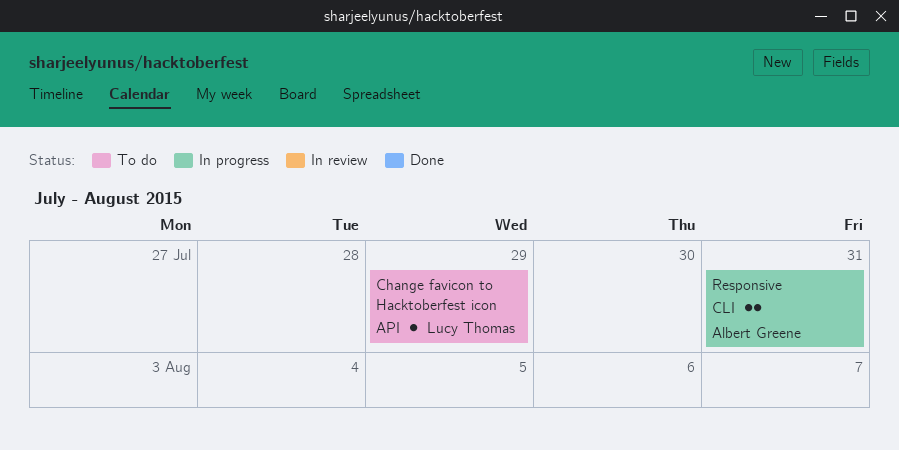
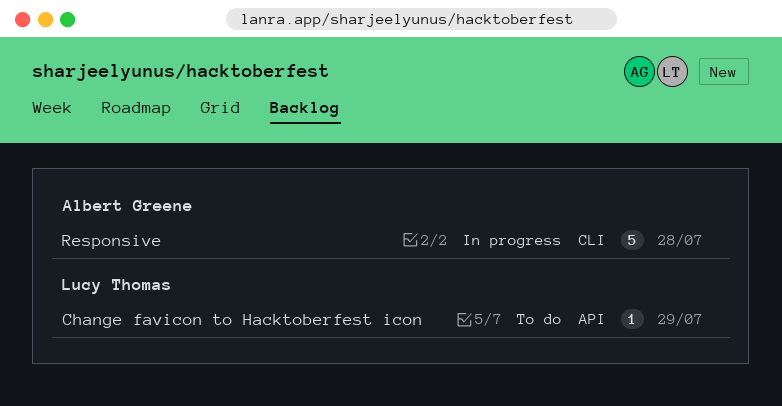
Responsive, estimate: 2 -> 5
Responsive, due: Jul 31 -> Jul 28

